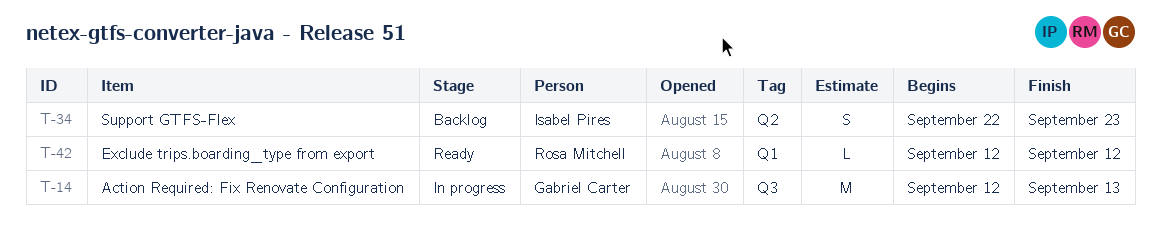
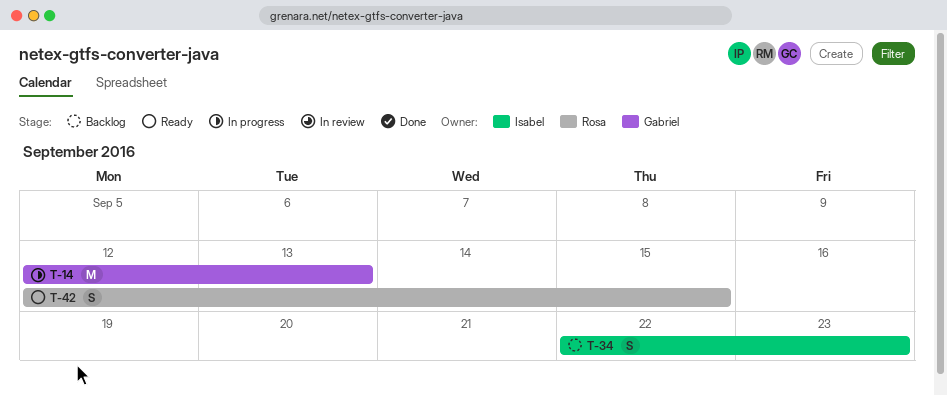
T-42, estimate: L -> S
T-42, due: Sep 12 -> Sep 15

